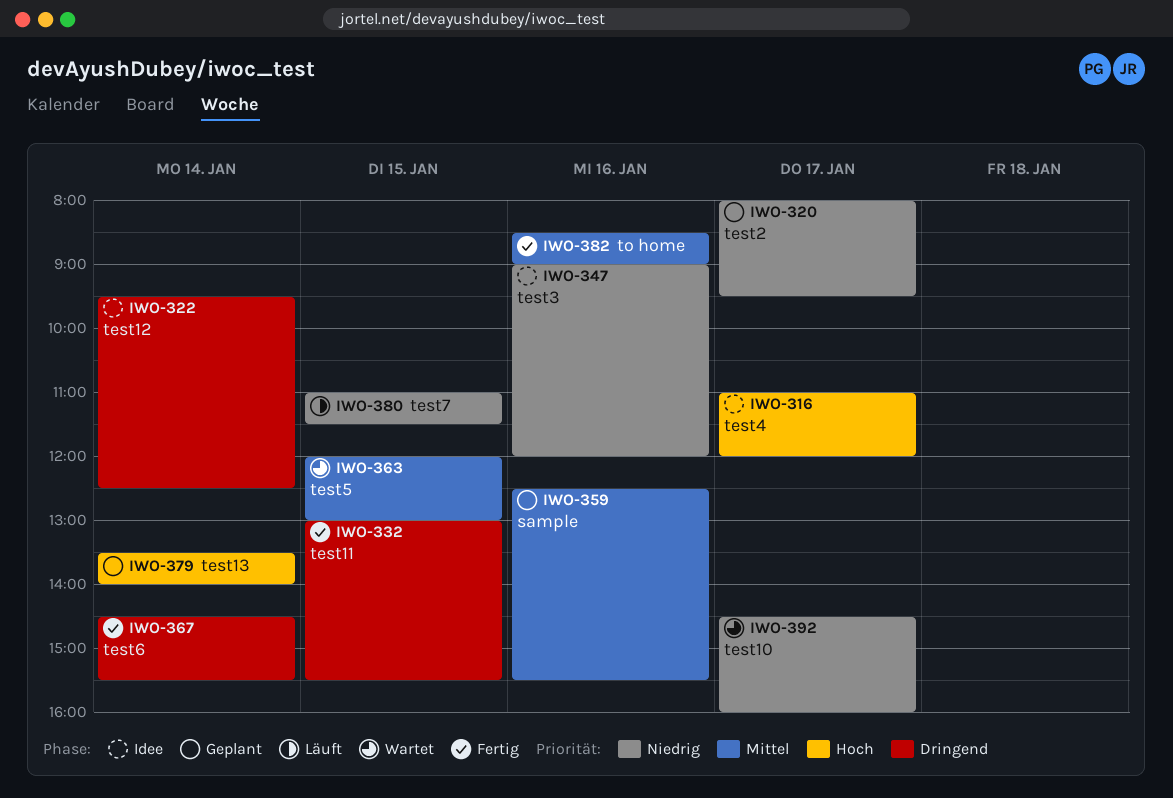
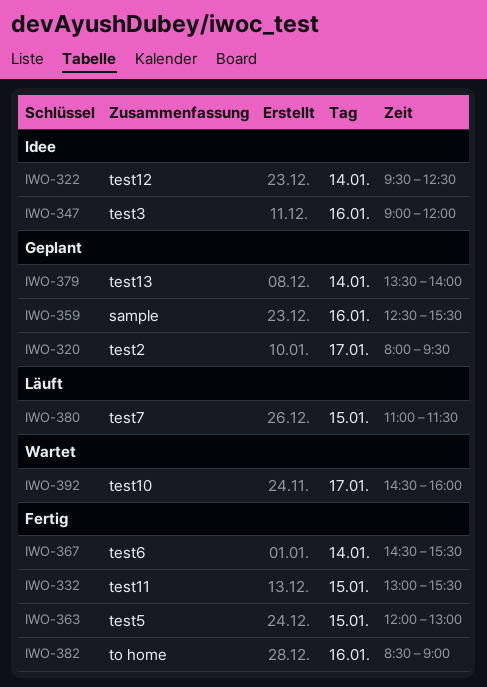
IWO-316: present -> none
IWO-363, status: Wartet -> Fertig

